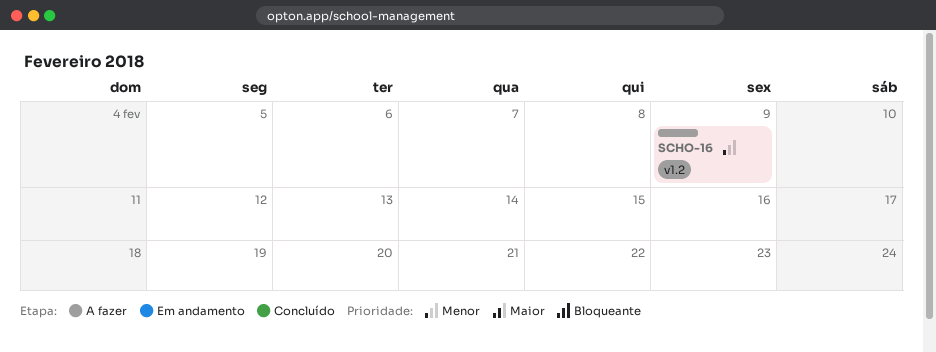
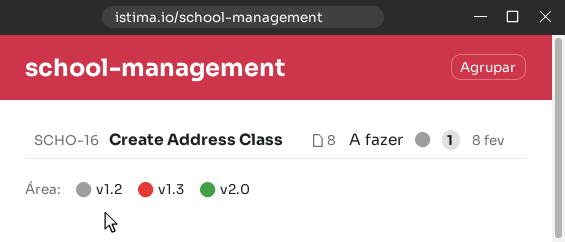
SCHO-16, due: Feb 9 -> Feb 8

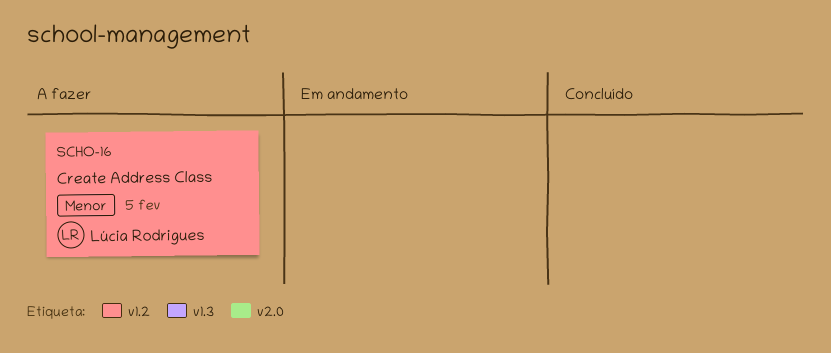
SCHO-16, due: Feb 8 -> Feb 5

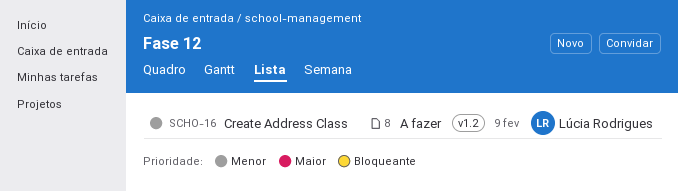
SCHO-16, due: Feb 5 -> Feb 9

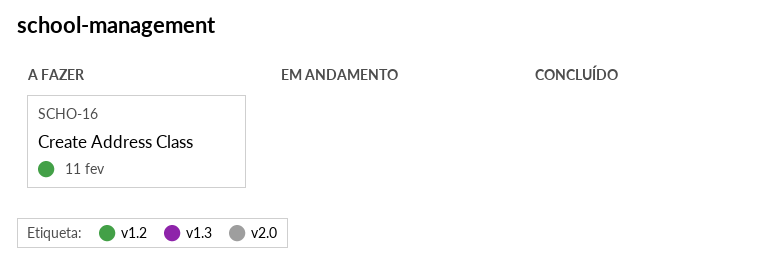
SCHO-16, due: Feb 9 -> Feb 11

